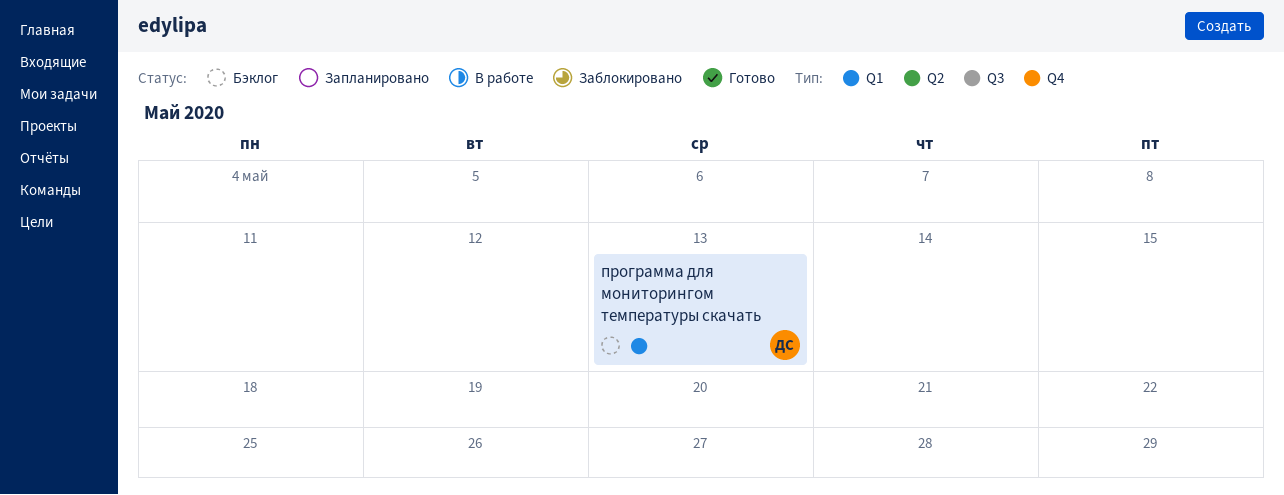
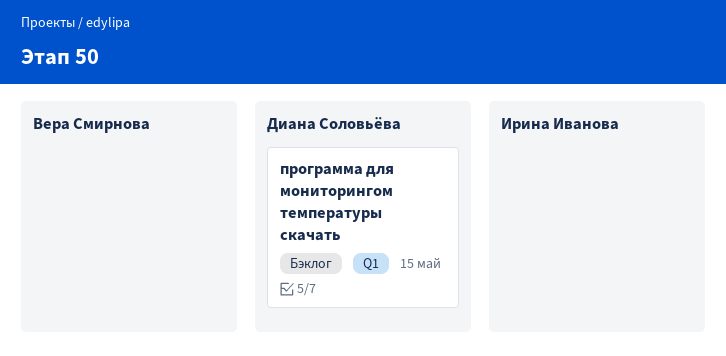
программа для мониторингом температуры скачать, due: May 13 -> May 15

